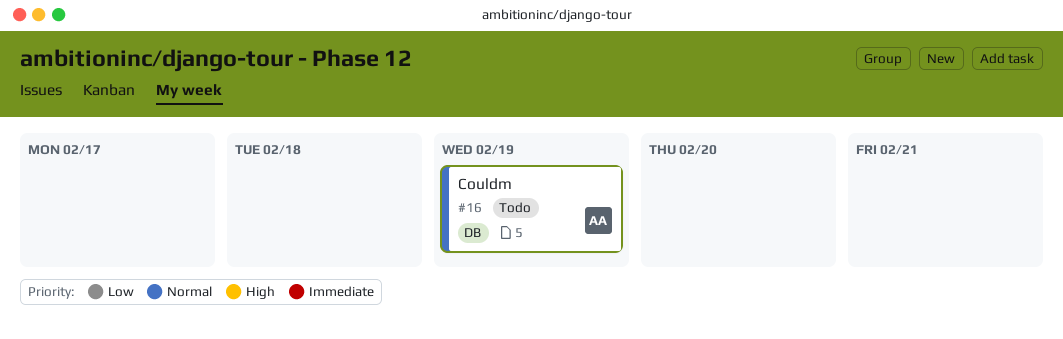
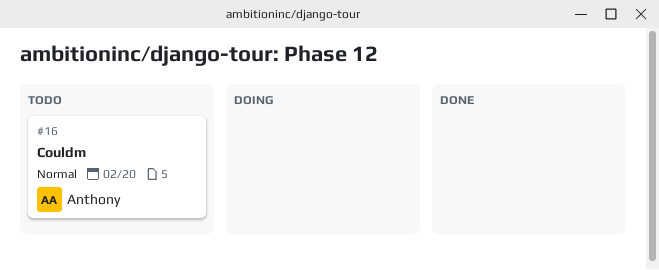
#16, due: Feb 19 -> Feb 20

